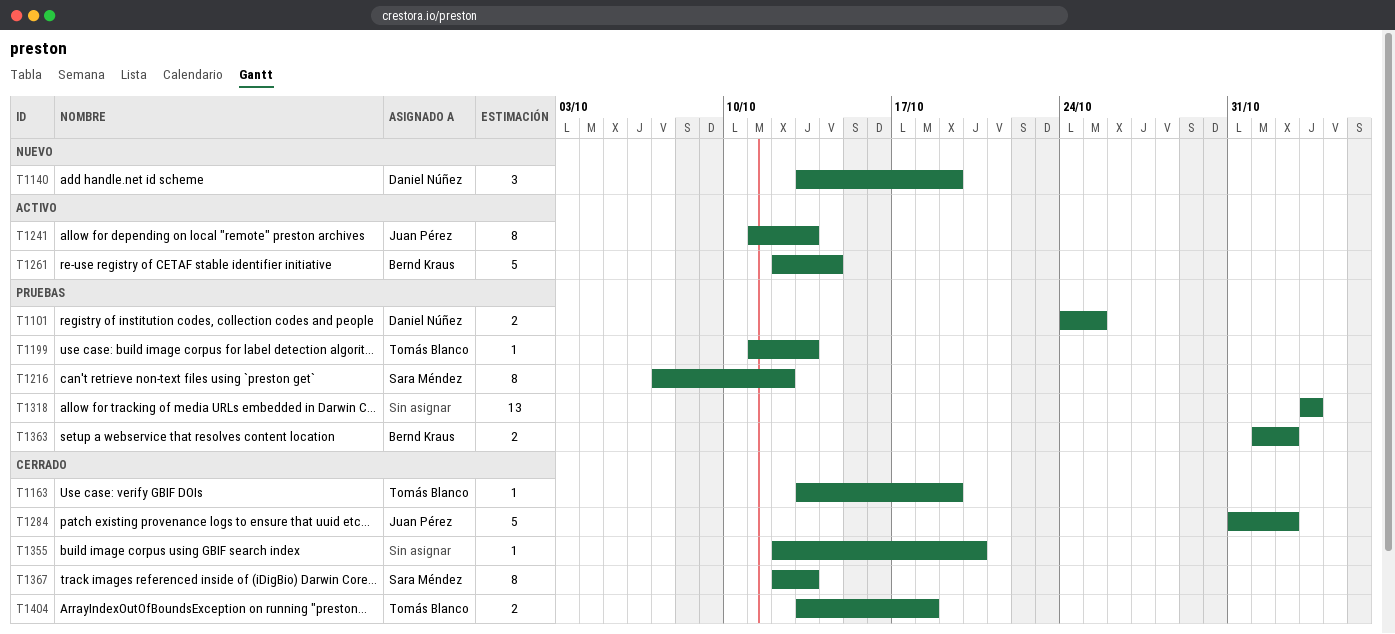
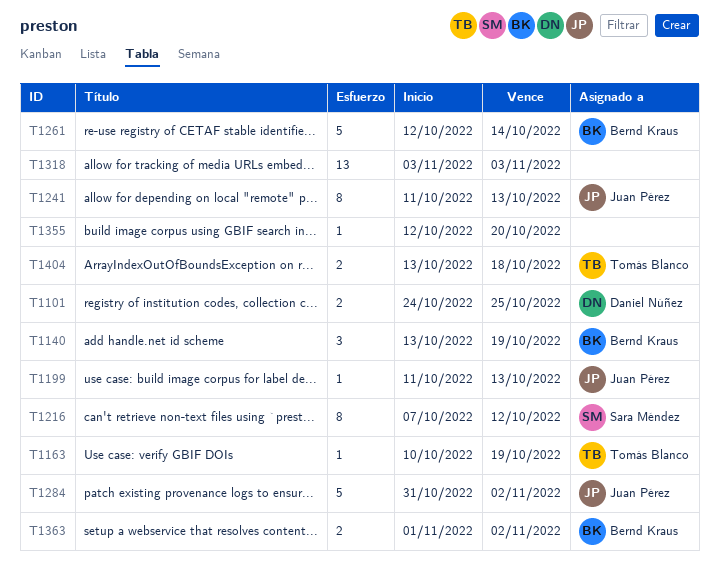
T1140, owner: Daniel Núñez -> Bernd Kraus
T1163, start: Oct 13 -> Oct 10
T1199, owner: Tomás Blanco -> Juan Pérez
T1367: present -> none

